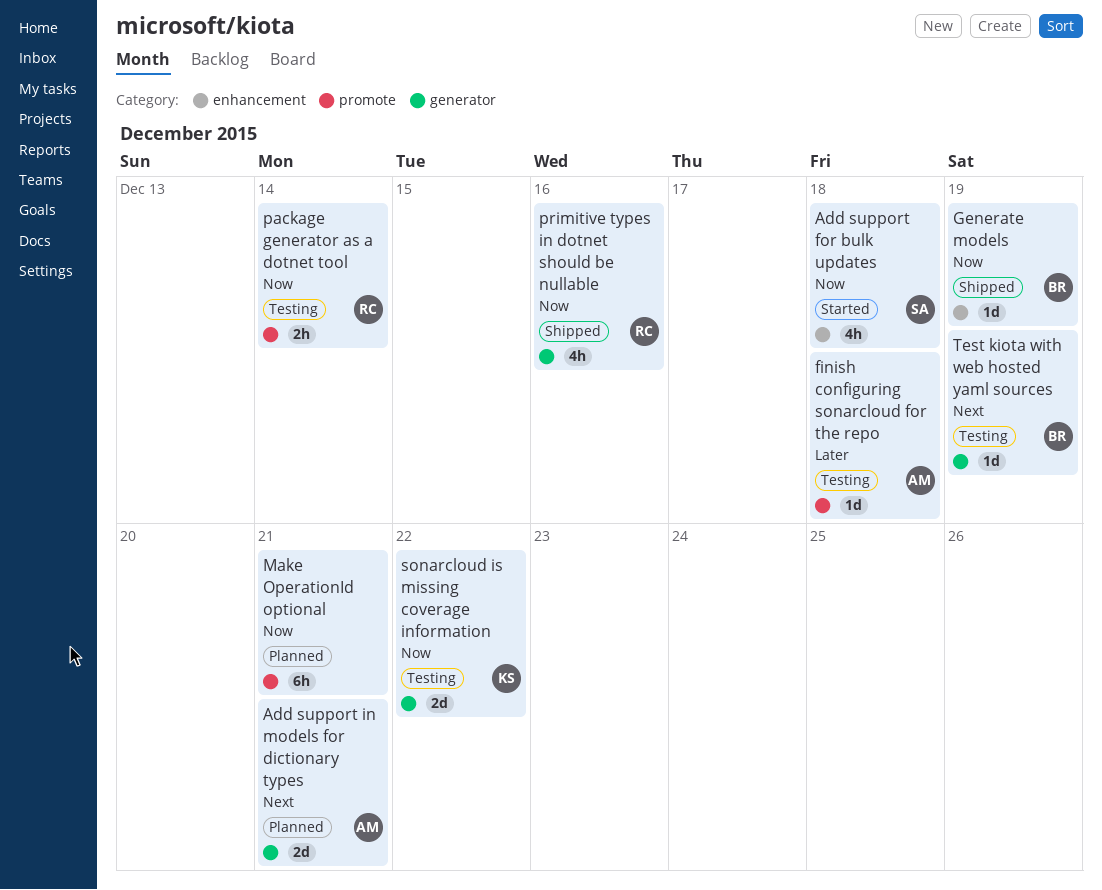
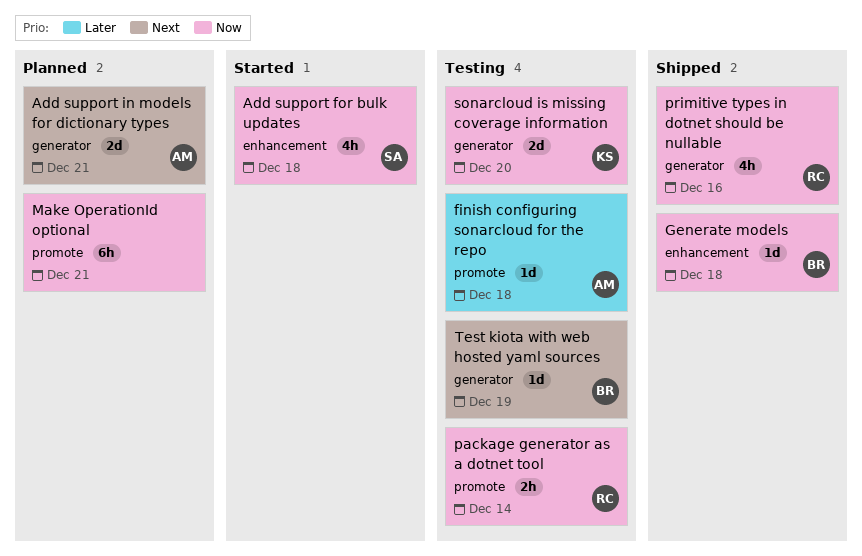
Generate models, due: Dec 19 -> Dec 18
sonarcloud is missing coverage information, due: Dec 22 -> Dec 20

